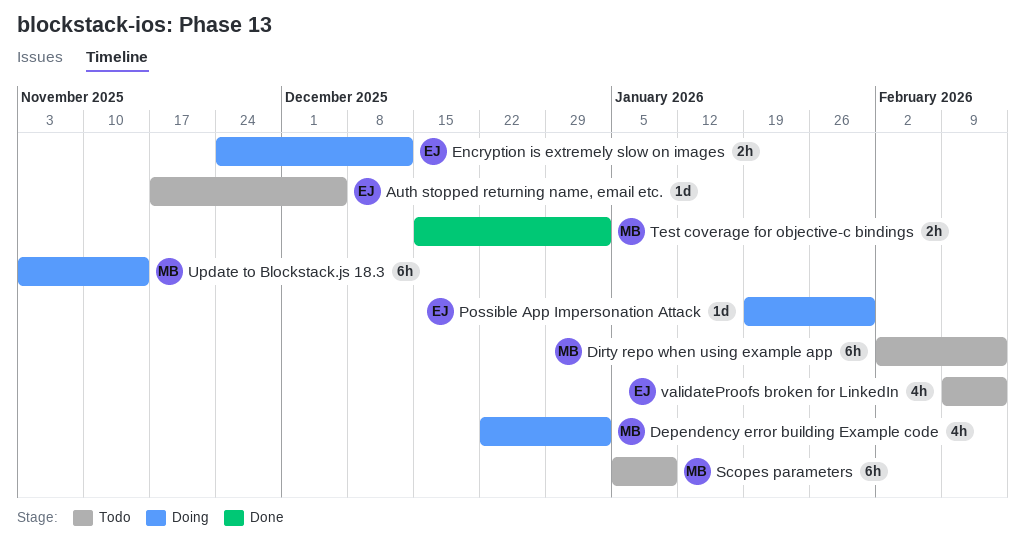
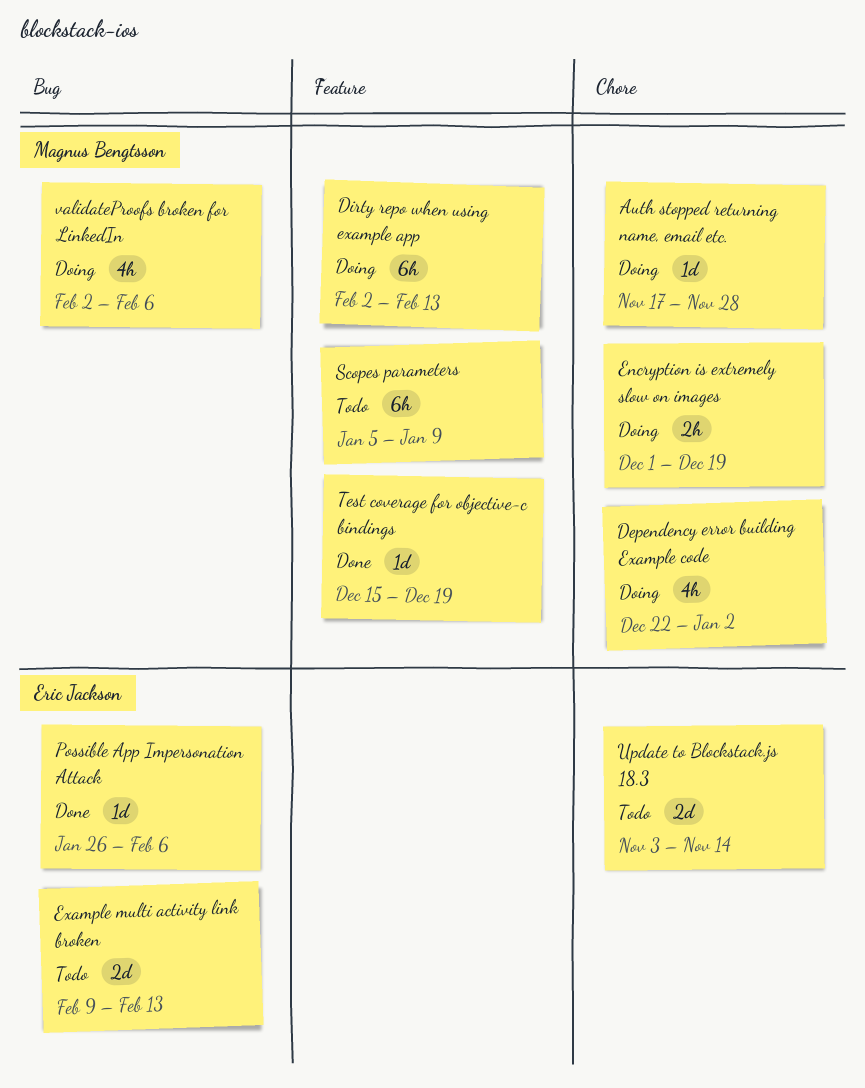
Auth stopped returning name, email etc., status: Todo -> Doing
Auth stopped returning name, email etc., owner: Eric Jackson -> Magnus Bengtsson
Auth stopped returning name, email etc., due: Dec 5 -> Nov 28
Dirty repo when using example app, status: Todo -> Doing
Encryption is extremely slow on images, owner: Eric Jackson -> Magnus Bengtsson
Encryption is extremely slow on images, start: Nov 24 -> Dec 1
Encryption is extremely slow on images, due: Dec 12 -> Dec 19
Example multi activity link broken: none -> present
Possible App Impersonation Attack, status: Doing -> Done
Possible App Impersonation Attack, start: Jan 19 -> Jan 26
Possible App Impersonation Attack, due: Jan 30 -> Feb 6
Test coverage for objective-c bindings, estimate: 2h -> 1d
Test coverage for objective-c bindings, due: Jan 2 -> Dec 19
Update to Blockstack.js 18.3, status: Doing -> Todo
Update to Blockstack.js 18.3, owner: Magnus Bengtsson -> Eric Jackson
Update to Blockstack.js 18.3, estimate: 6h -> 2d
validateProofs broken for LinkedIn, status: Todo -> Doing
validateProofs broken for LinkedIn, owner: Eric Jackson -> Magnus Bengtsson
validateProofs broken for LinkedIn, start: Feb 9 -> Feb 2
validateProofs broken for LinkedIn, due: Feb 13 -> Feb 6

